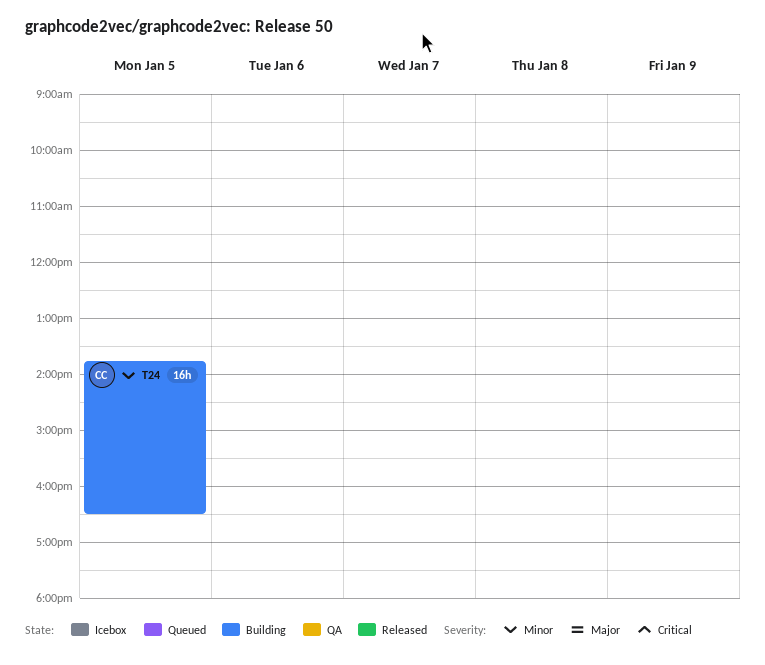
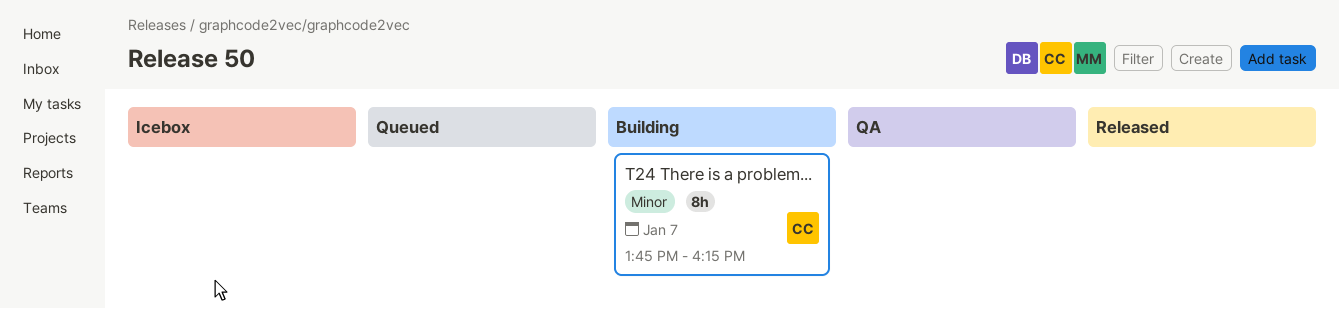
T24, estimate: 16h -> 8h
T24, day: Jan 5 -> Jan 7
T24, ends: 16:30 -> 16:15

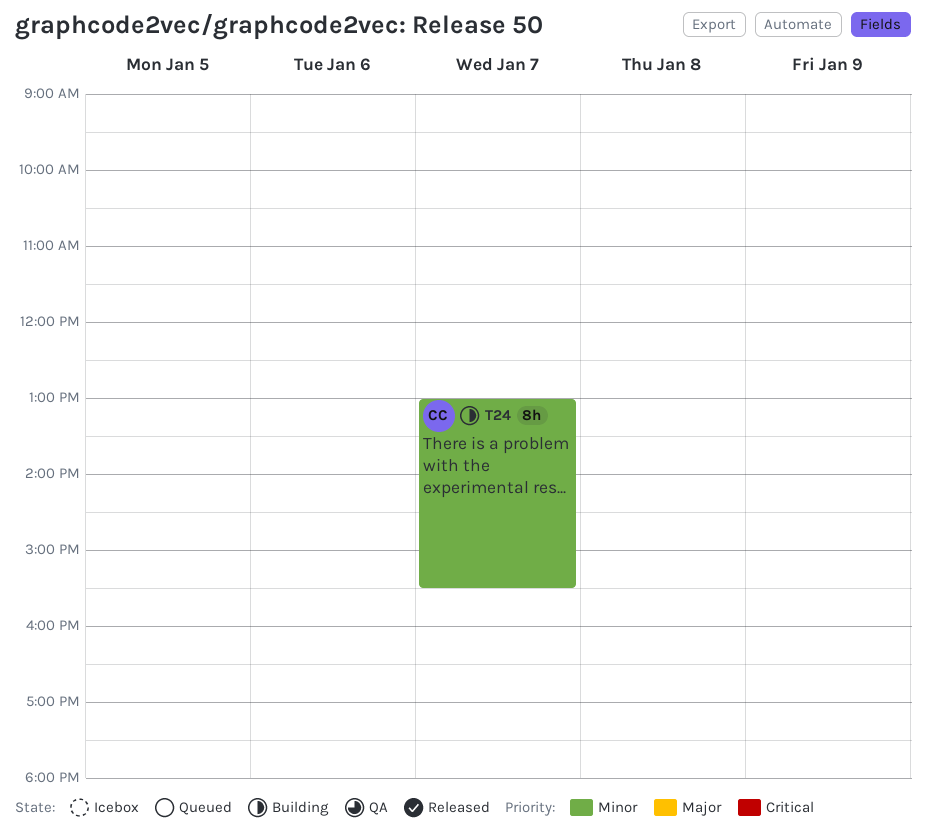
T24, begins: 13:45 -> 13:00
T24, ends: 16:15 -> 15:30

